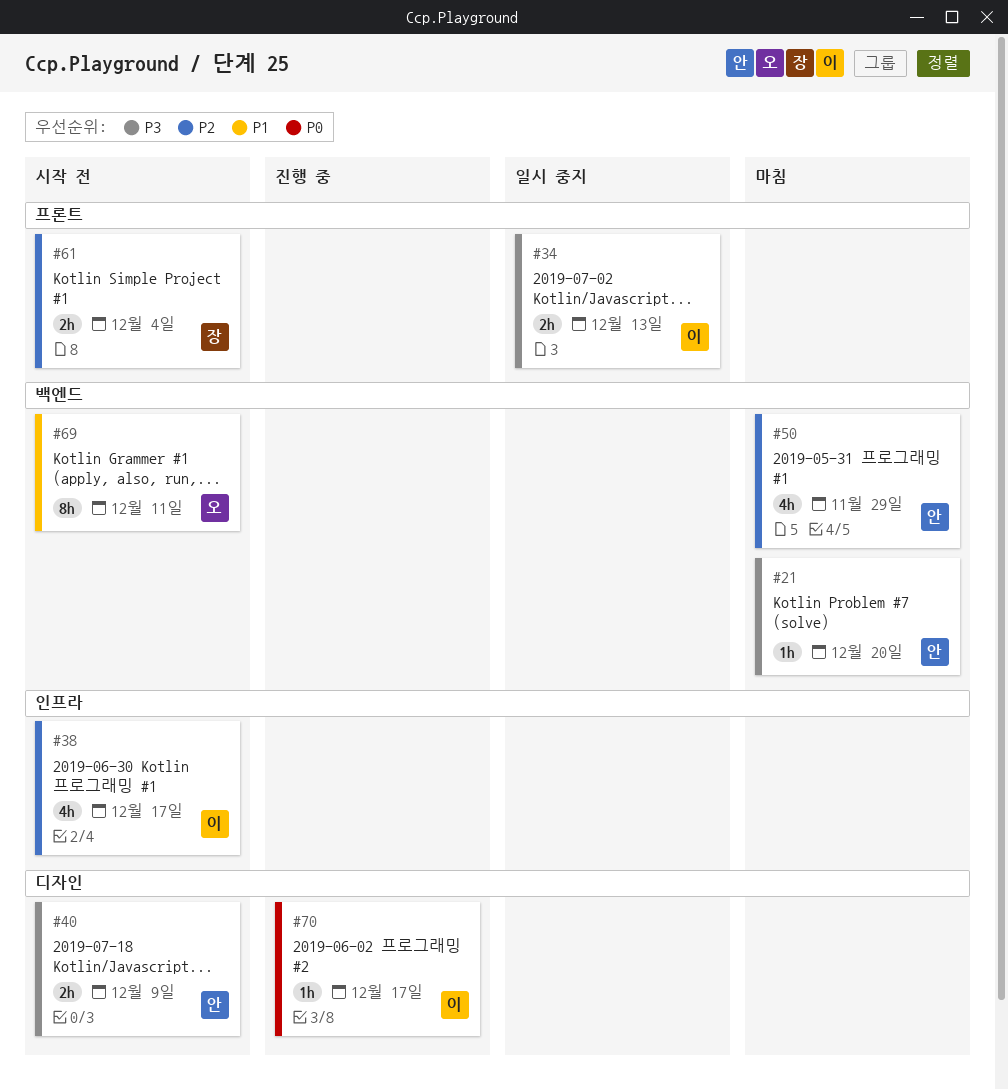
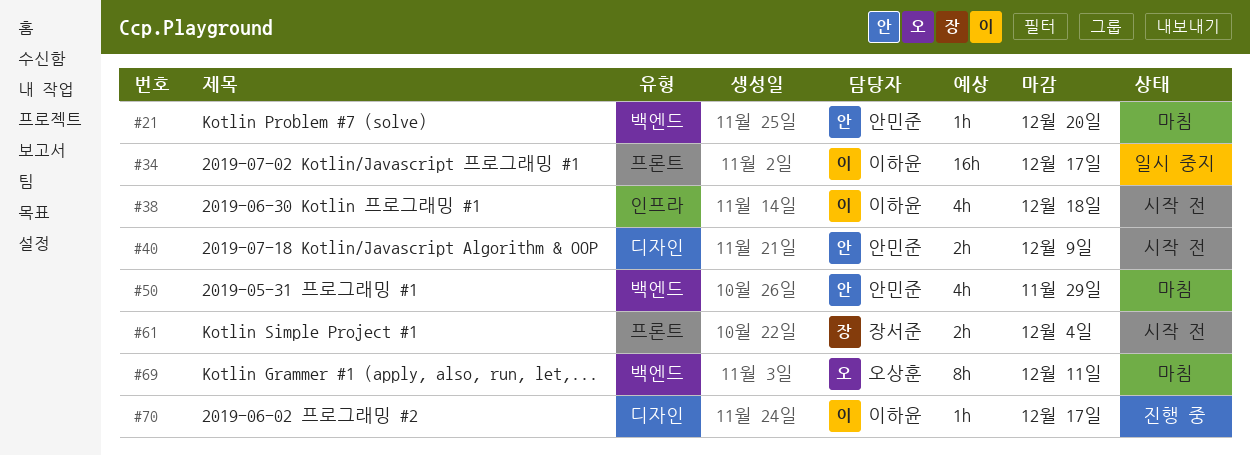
#34, estimate: 2h -> 16h
#34, due: Dec 13 -> Dec 17
#38, due: Dec 17 -> Dec 18
#69, status: 시작 전 -> 마침

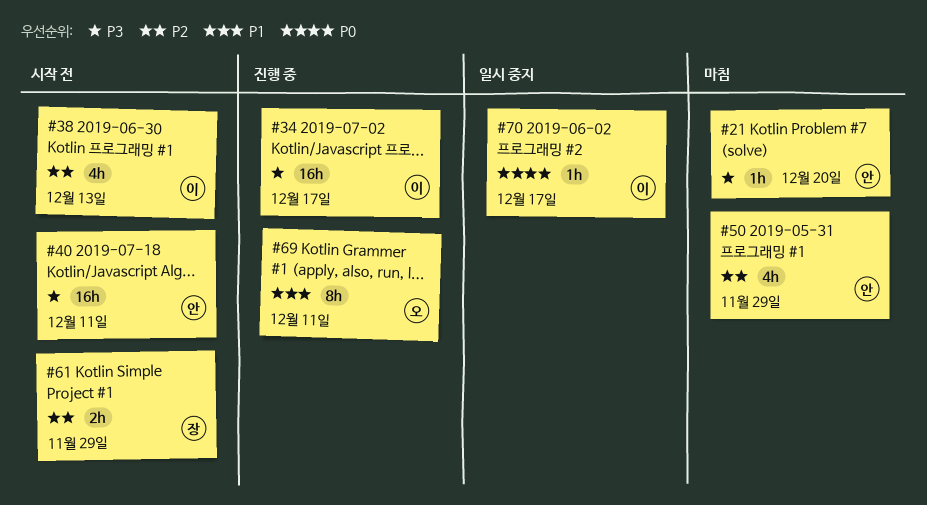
#34, status: 일시 중지 -> 진행 중
#38, due: Dec 18 -> Dec 13
#40, estimate: 2h -> 16h
#40, due: Dec 9 -> Dec 11
#61, due: Dec 4 -> Nov 29
#69, status: 마침 -> 진행 중
#70, status: 진행 중 -> 일시 중지

